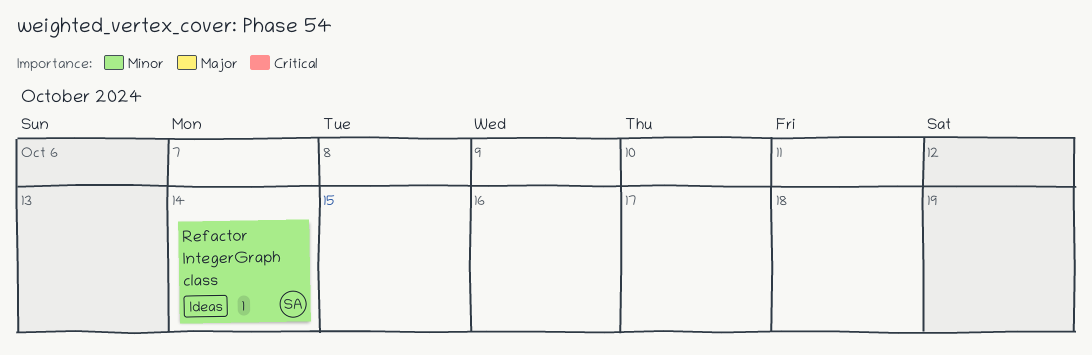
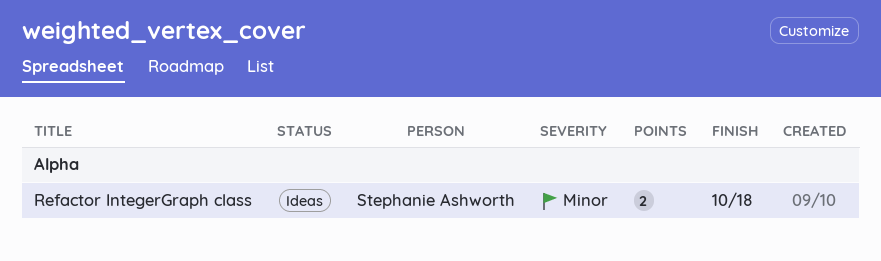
Refactor IntegerGraph class, estimate: 1 -> 2
Refactor IntegerGraph class, due: Oct 14 -> Oct 18

